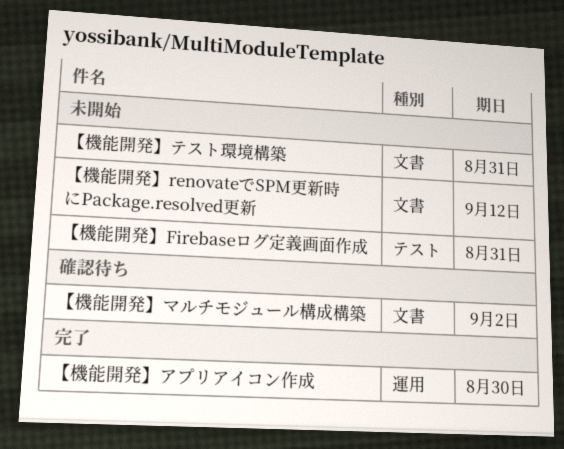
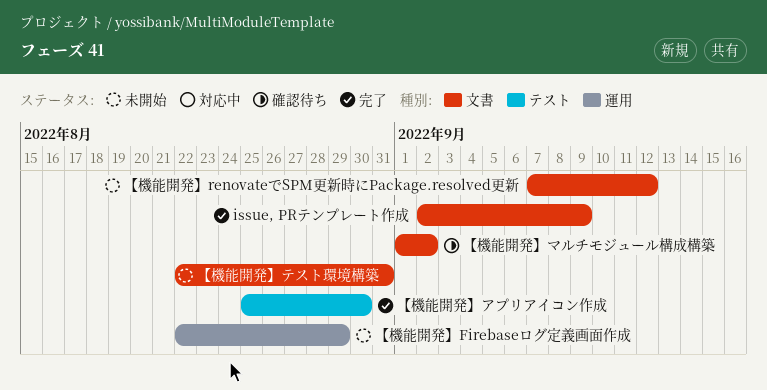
issue, PRテンプレート作成: none -> present
【機能開発】Firebaseログ定義画面作成, label: テスト -> 運用
【機能開発】Firebaseログ定義画面作成, due: Aug 31 -> Aug 29
【機能開発】アプリアイコン作成, label: 運用 -> テスト

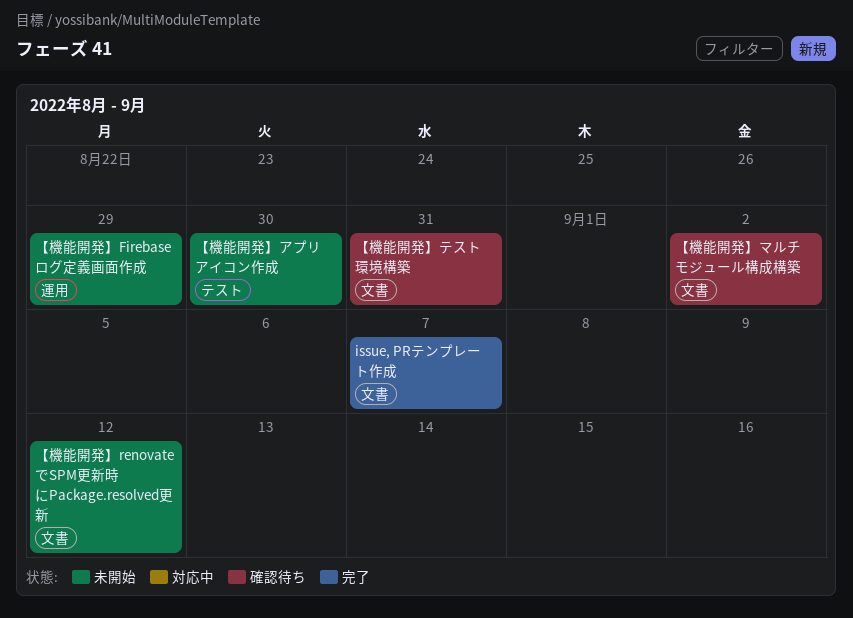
issue, PRテンプレート作成, due: Sep 9 -> Sep 7
【機能開発】アプリアイコン作成, status: 完了 -> 未開始
【機能開発】テスト環境構築, status: 未開始 -> 確認待ち

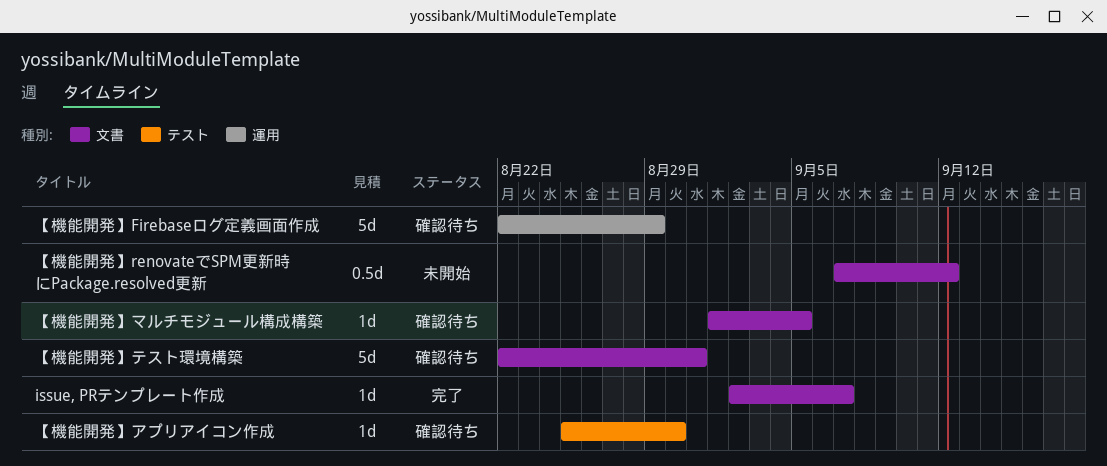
【機能開発】Firebaseログ定義画面作成, status: 未開始 -> 確認待ち
【機能開発】アプリアイコン作成, status: 未開始 -> 確認待ち
【機能開発】マルチモジュール構成構築, due: Sep 2 -> Sep 5

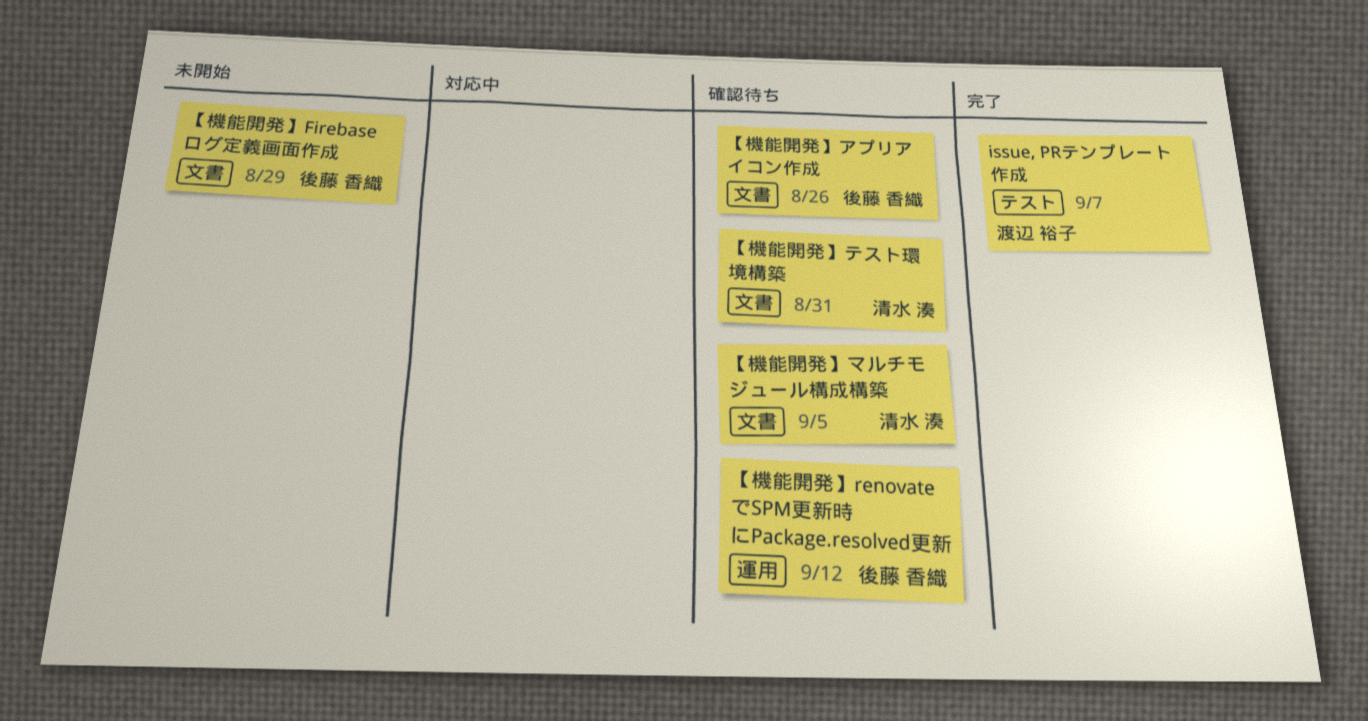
issue, PRテンプレート作成, label: 文書 -> テスト
【機能開発】Firebaseログ定義画面作成, status: 確認待ち -> 未開始
【機能開発】Firebaseログ定義画面作成, label: 運用 -> 文書
【機能開発】renovateでSPM更新時にPackage.resolved更新, status: 未開始 -> 確認待ち
【機能開発】renovateでSPM更新時にPackage.resolved更新, label: 文書 -> 運用
【機能開発】アプリアイコン作成, label: テスト -> 文書
【機能開発】アプリアイコン作成, due: Aug 30 -> Aug 26

